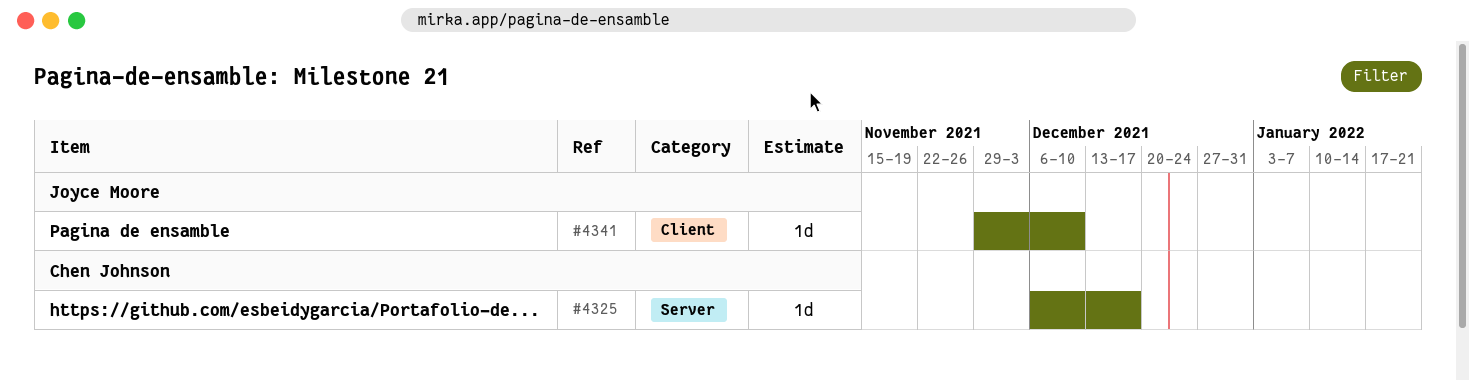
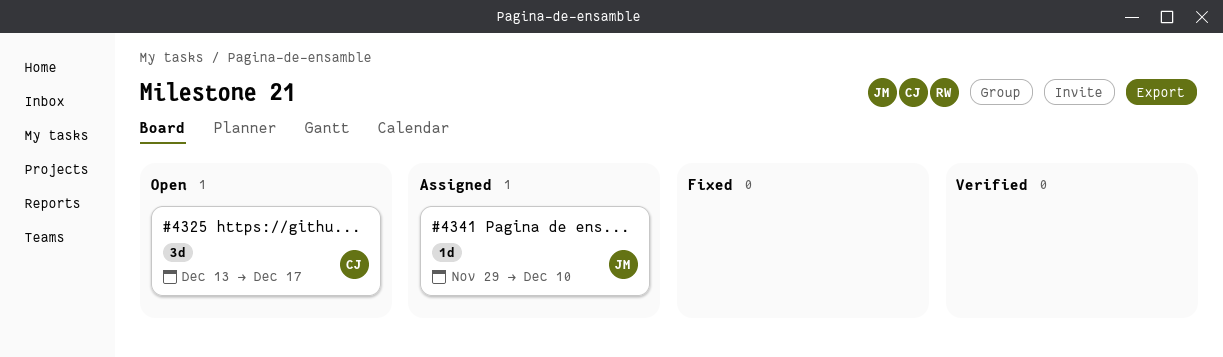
#4325, estimate: 1d -> 3d
#4325, start: Dec 6 -> Dec 13

